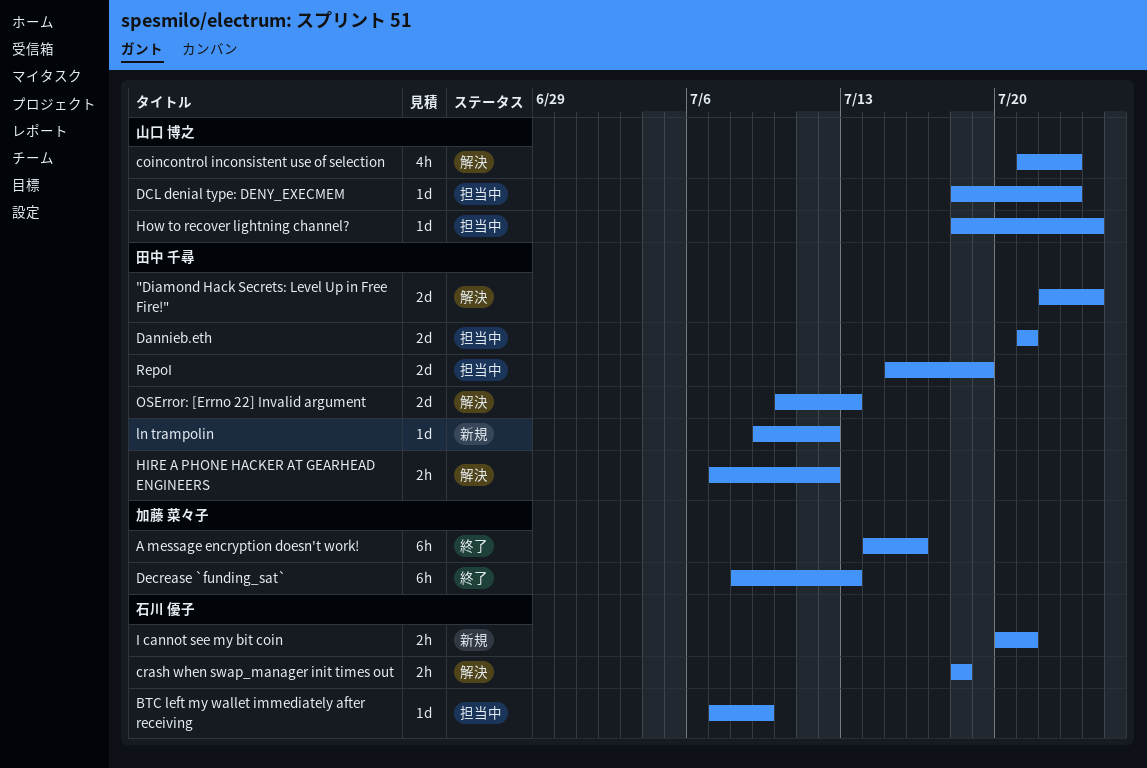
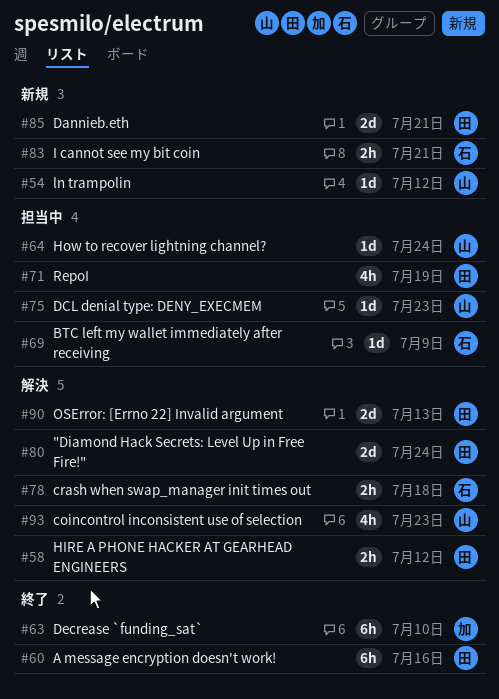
A message encryption doesn't work!, owner: 加藤 菜々子 -> 田中 千尋
Dannieb.eth, status: 担当中 -> 新規
Decrease `funding_sat`, due: Jul 13 -> Jul 10
ln trampolin, owner: 田中 千尋 -> 山口 博之
RepoI, estimate: 2d -> 4h

